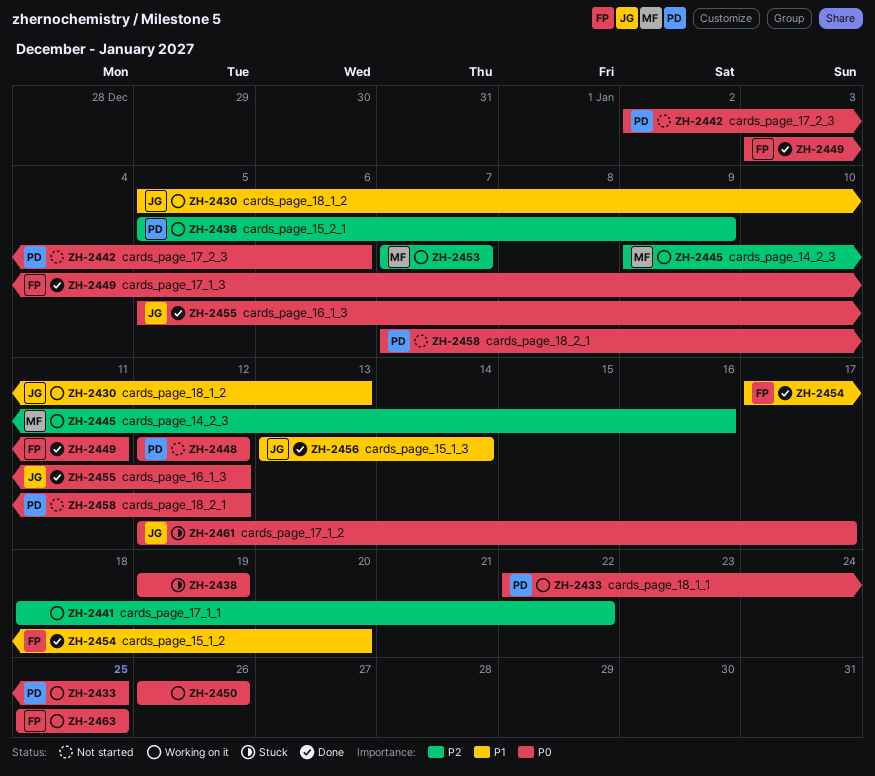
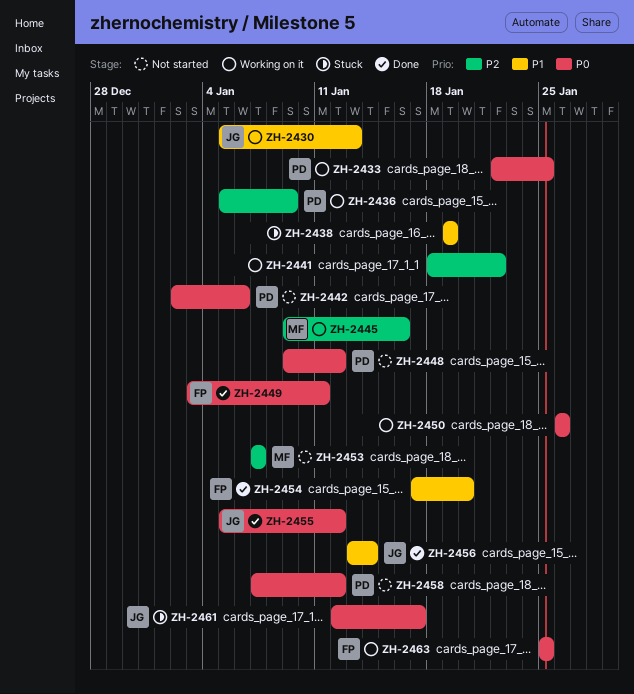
ZH-2438, priority: P0 -> P1
ZH-2448, start: Jan 12 -> Jan 9
ZH-2453, status: Working on it -> Not started

